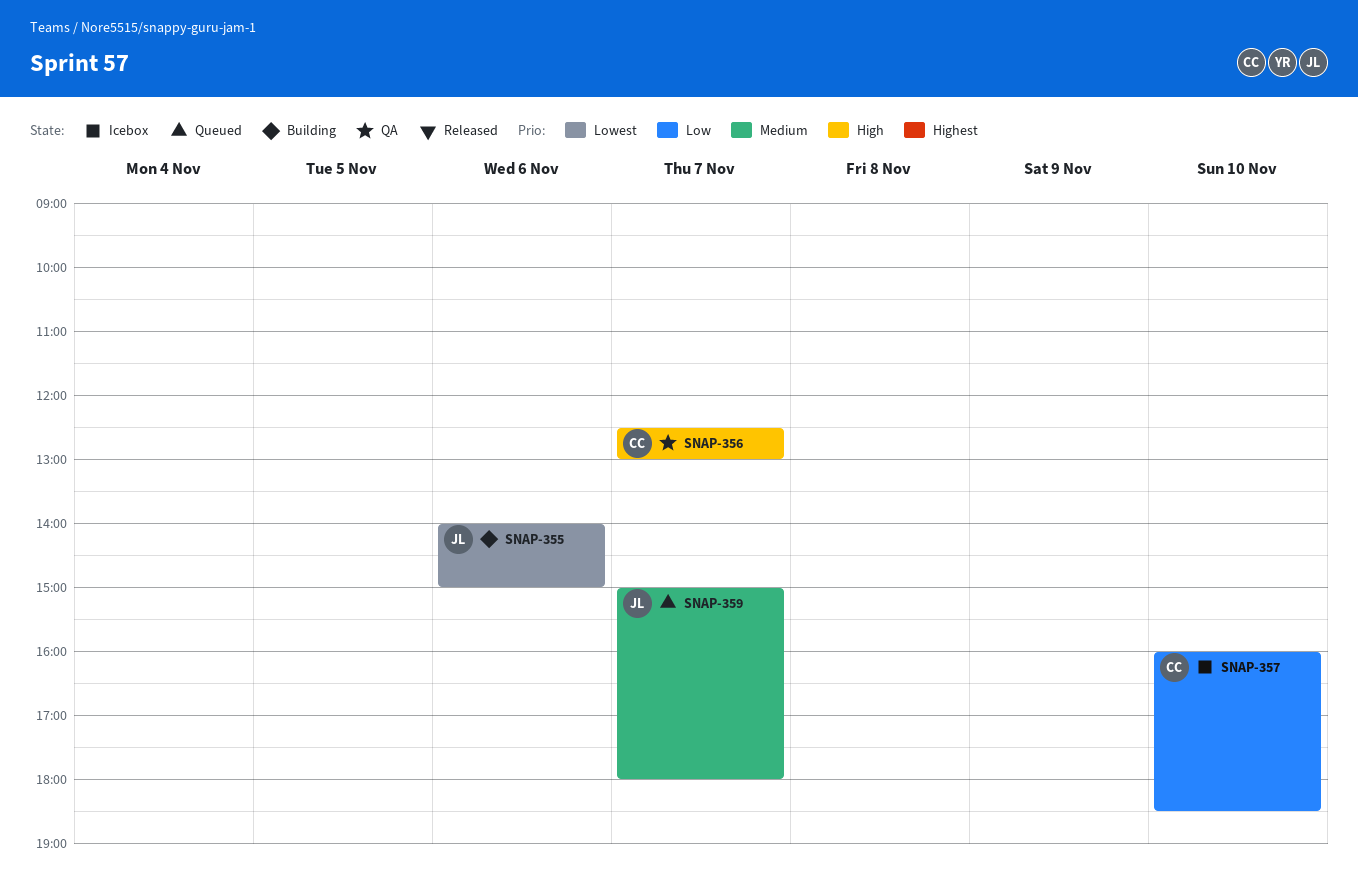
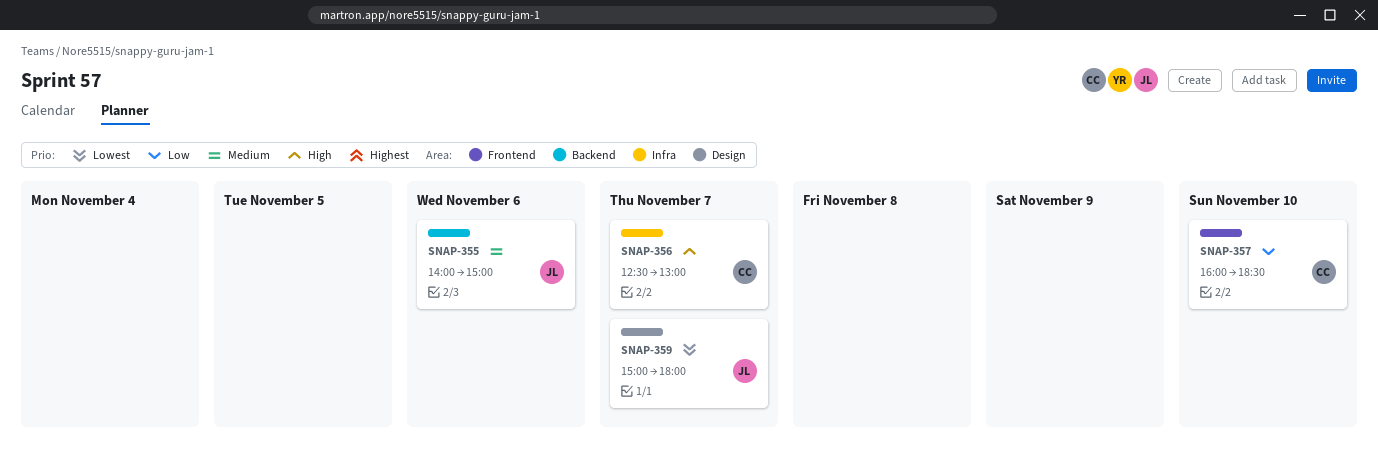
SNAP-355, priority: Lowest -> Medium
SNAP-359, priority: Medium -> Lowest

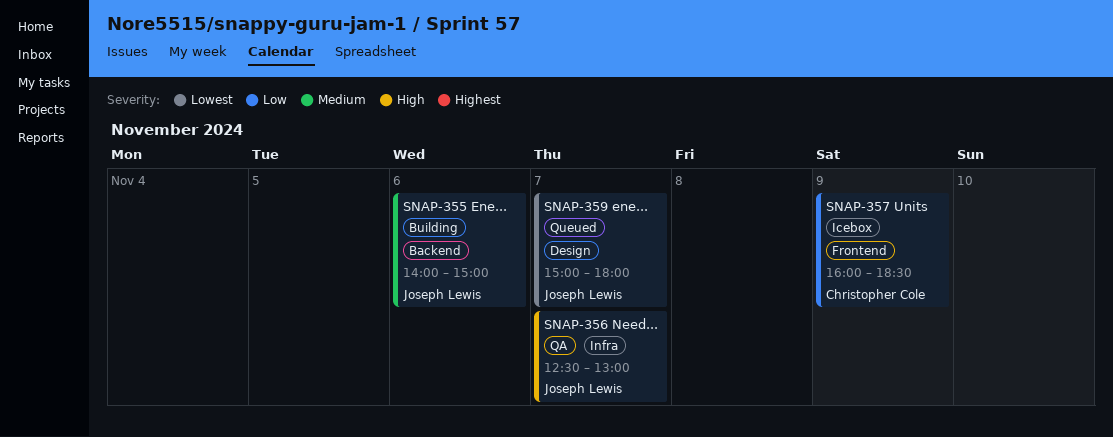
SNAP-356, owner: Christopher Cole -> Joseph Lewis
SNAP-357, day: Nov 10 -> Nov 9

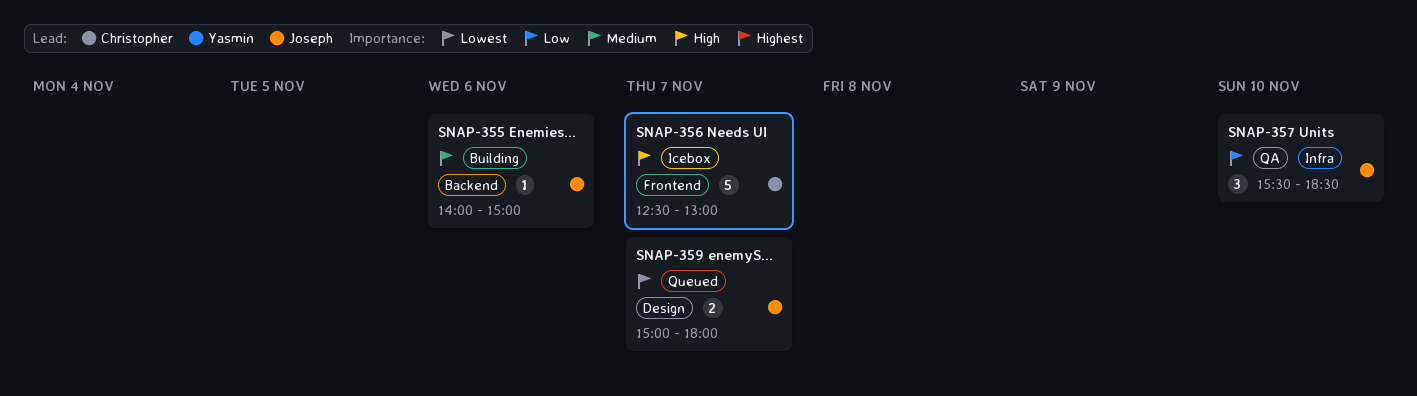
SNAP-356, status: QA -> Icebox
SNAP-356, owner: Joseph Lewis -> Christopher Cole
SNAP-356, label: Infra -> Frontend
SNAP-357, status: Icebox -> QA
SNAP-357, owner: Christopher Cole -> Joseph Lewis
SNAP-357, label: Frontend -> Infra
SNAP-357, day: Nov 9 -> Nov 10
SNAP-357, begins: 16:00 -> 15:30

